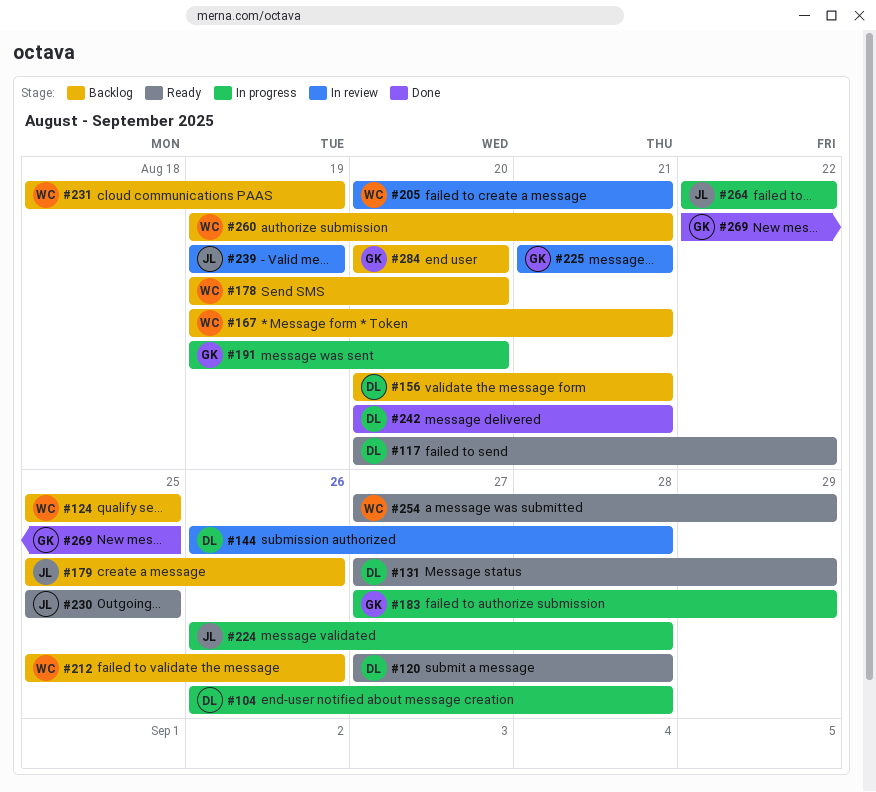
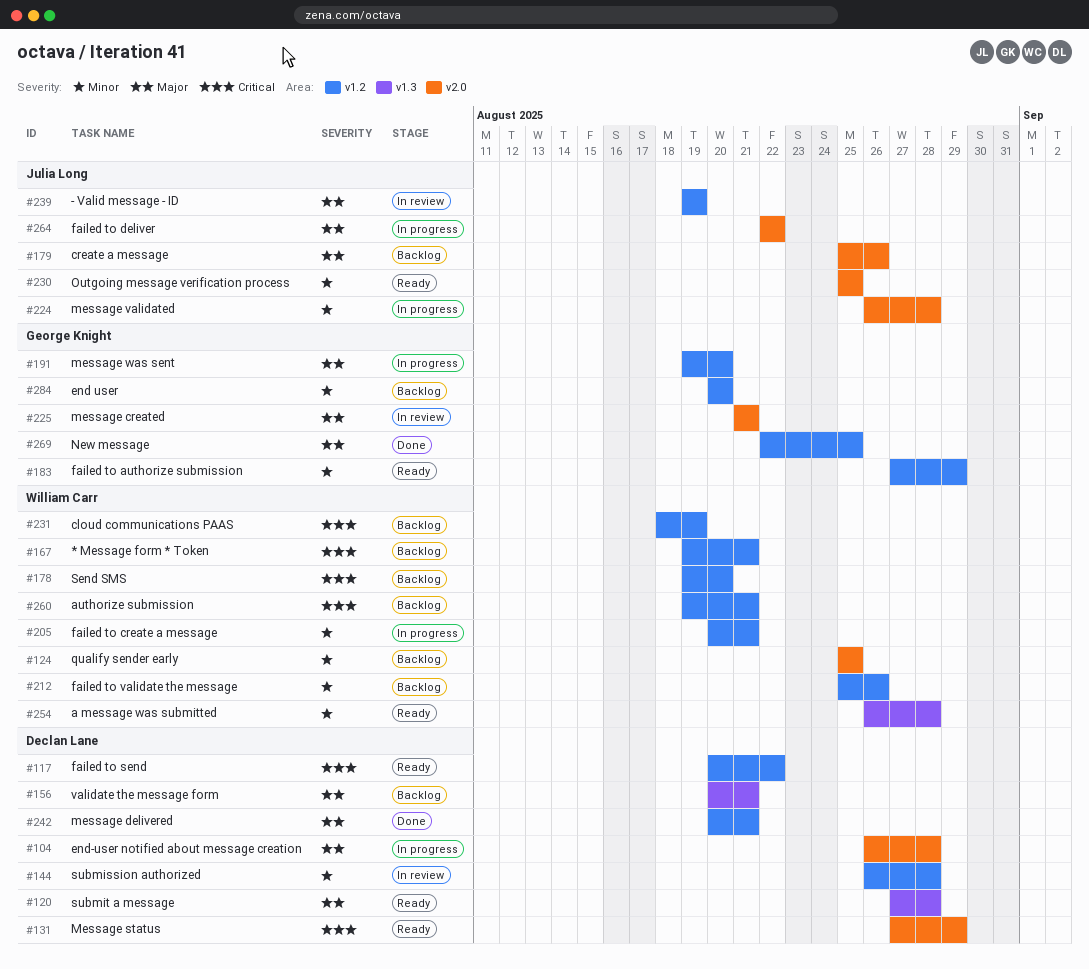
#183, status: In progress -> Ready
#205, status: In review -> In progress
#254, start: Aug 27 -> Aug 26
#254, due: Aug 29 -> Aug 28

